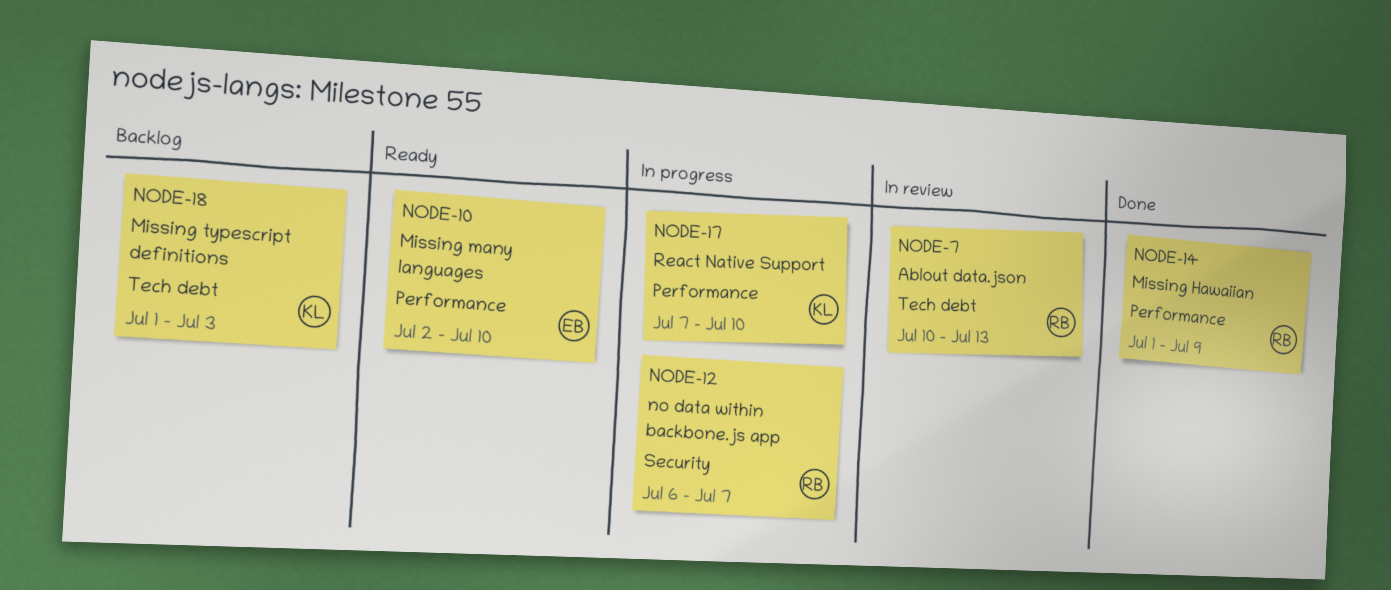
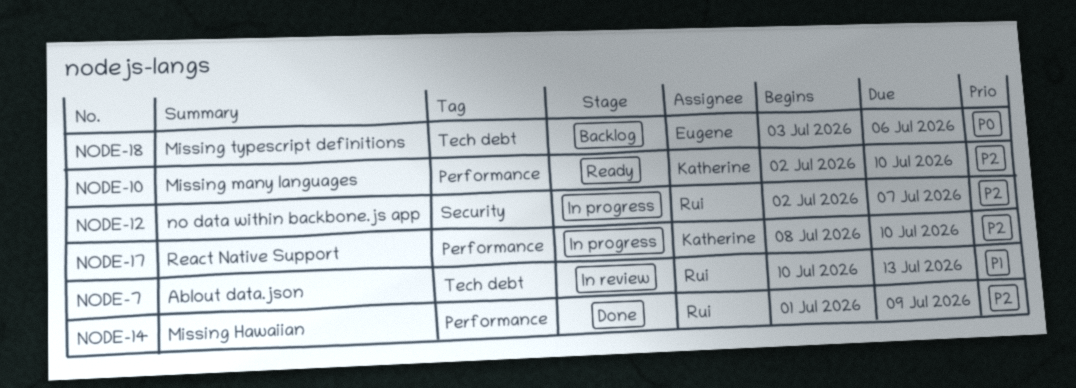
NODE-10, owner: Eugene -> Katherine
NODE-12, start: Jul 6 -> Jul 2
NODE-17, start: Jul 7 -> Jul 8
NODE-18, owner: Katherine -> Eugene
NODE-18, start: Jul 1 -> Jul 3
NODE-18, due: Jul 3 -> Jul 6

